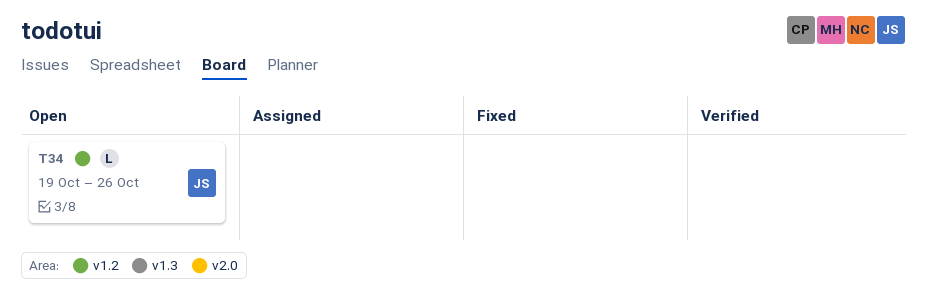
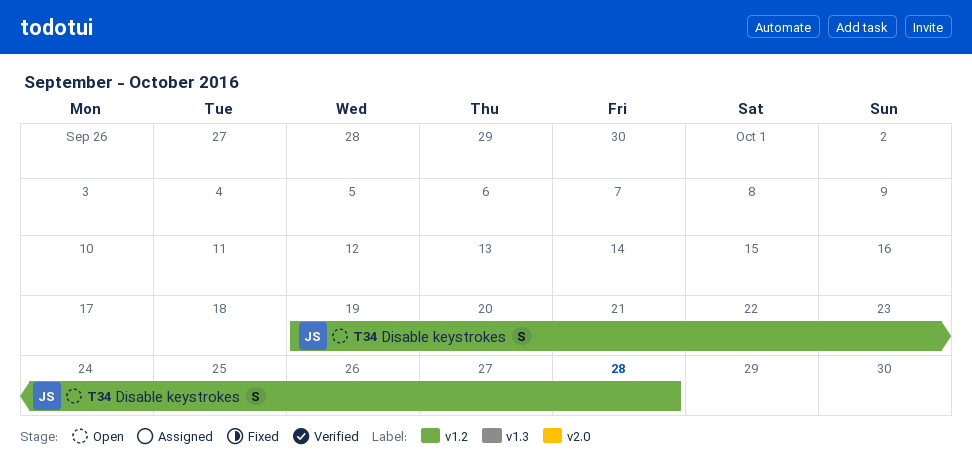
T34, estimate: L -> S
T34, due: Oct 26 -> Oct 28

